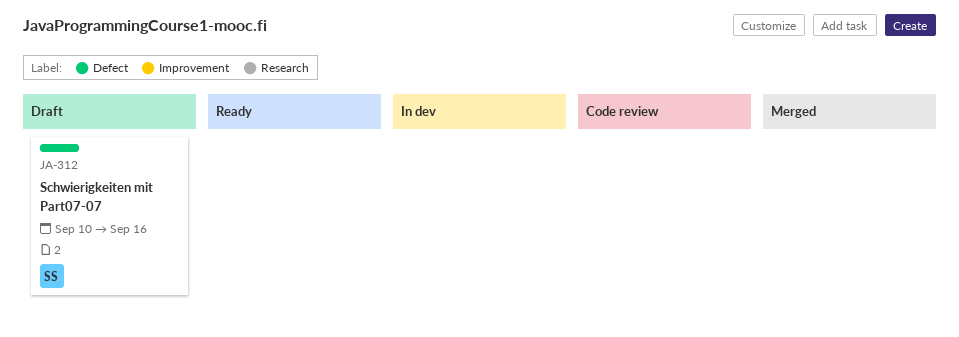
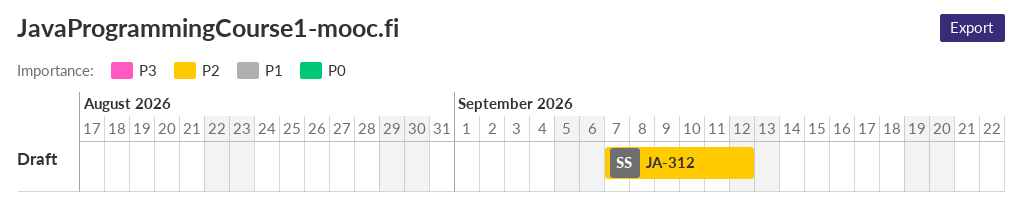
JA-312, start: Sep 10 -> Sep 7
JA-312, due: Sep 16 -> Sep 12

